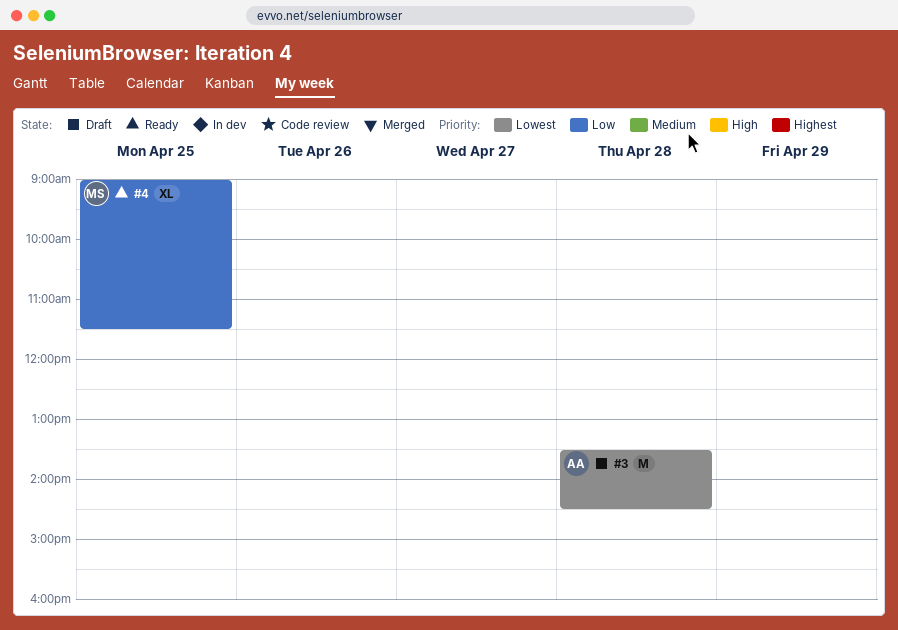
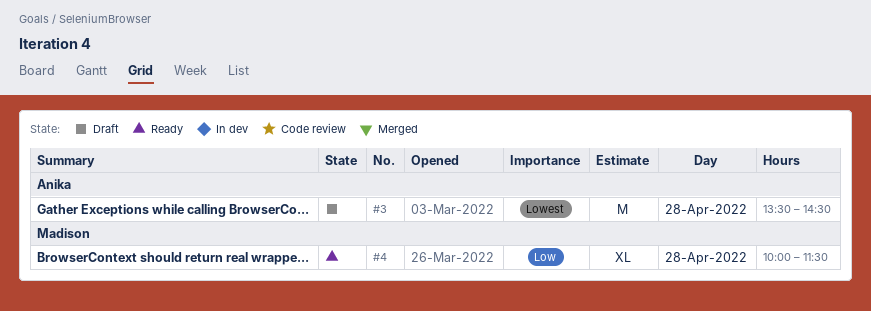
#4, day: Apr 25 -> Apr 28
#4, begins: 09:00 -> 10:00

